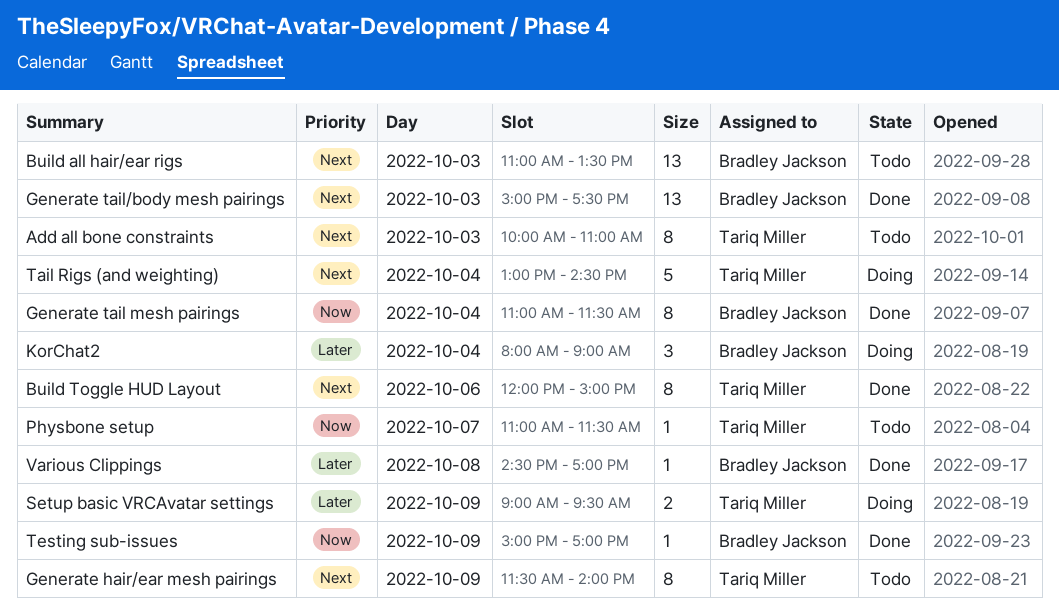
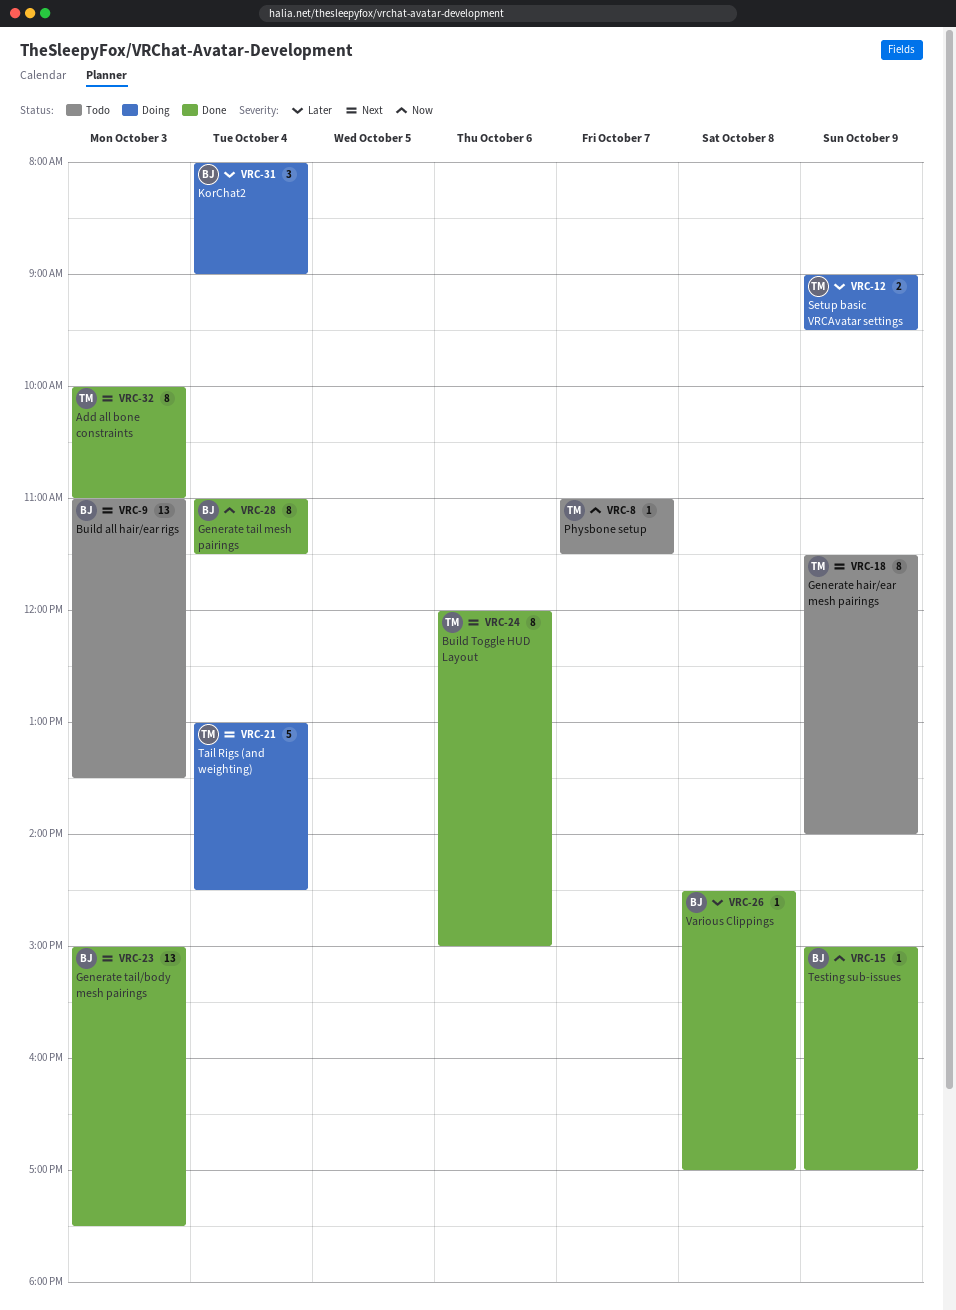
Add all bone constraints, status: Todo -> Done

